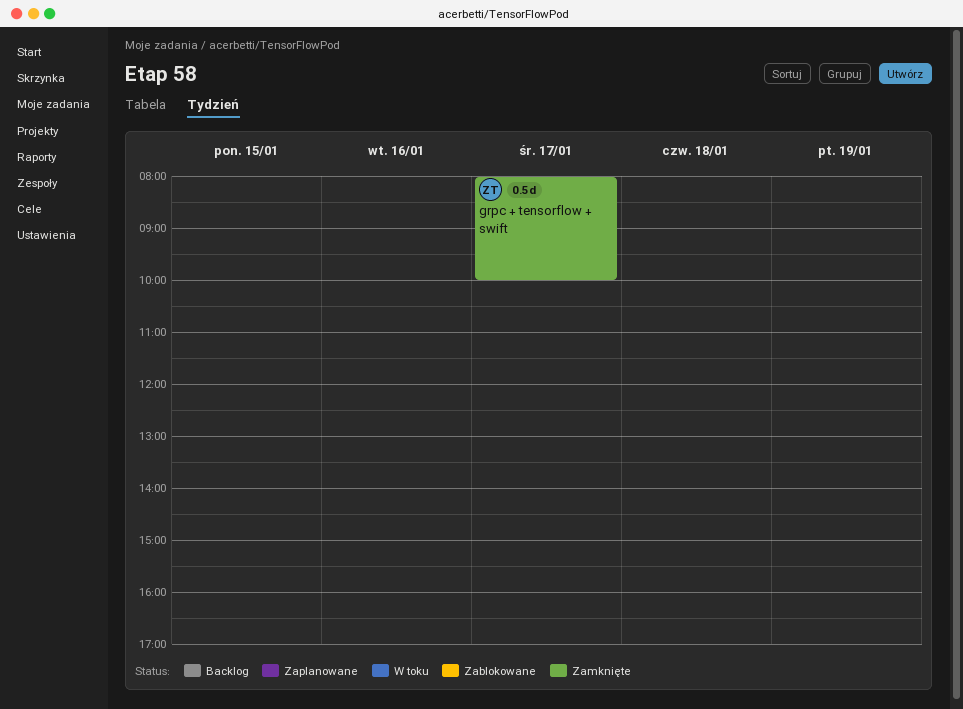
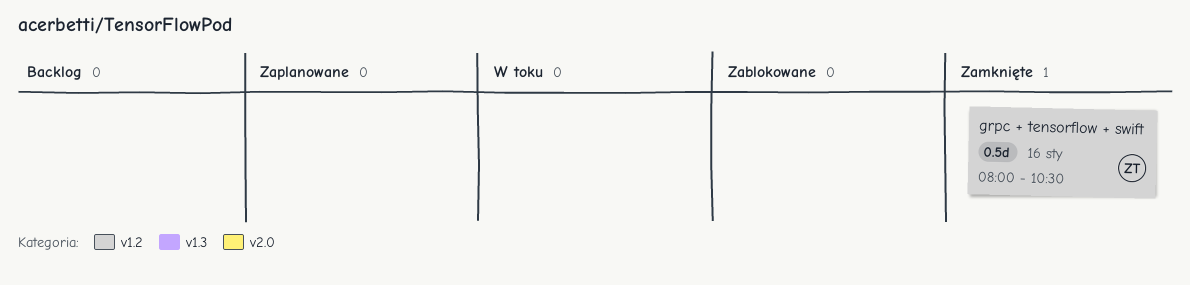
grpc + tensorflow + swift, day: Jan 17 -> Jan 16
grpc + tensorflow + swift, ends: 10:00 -> 10:30

